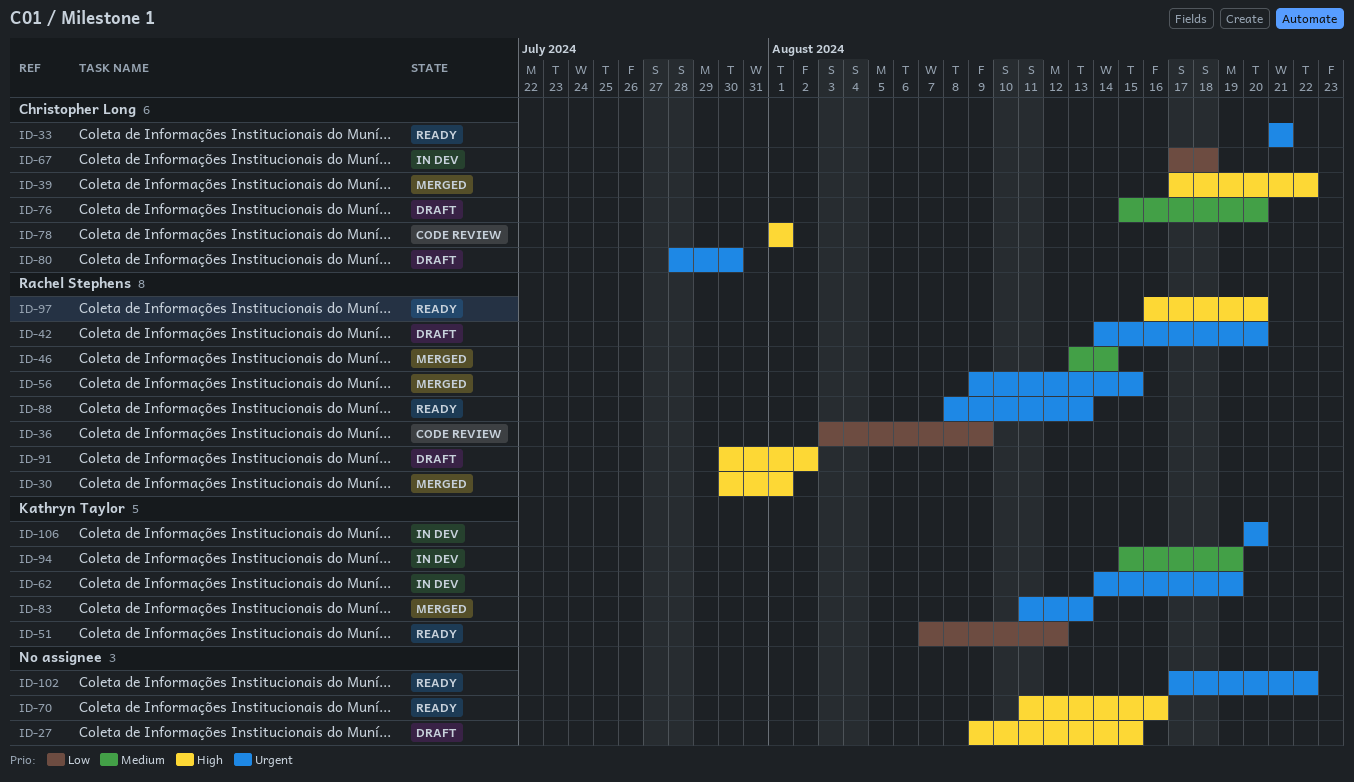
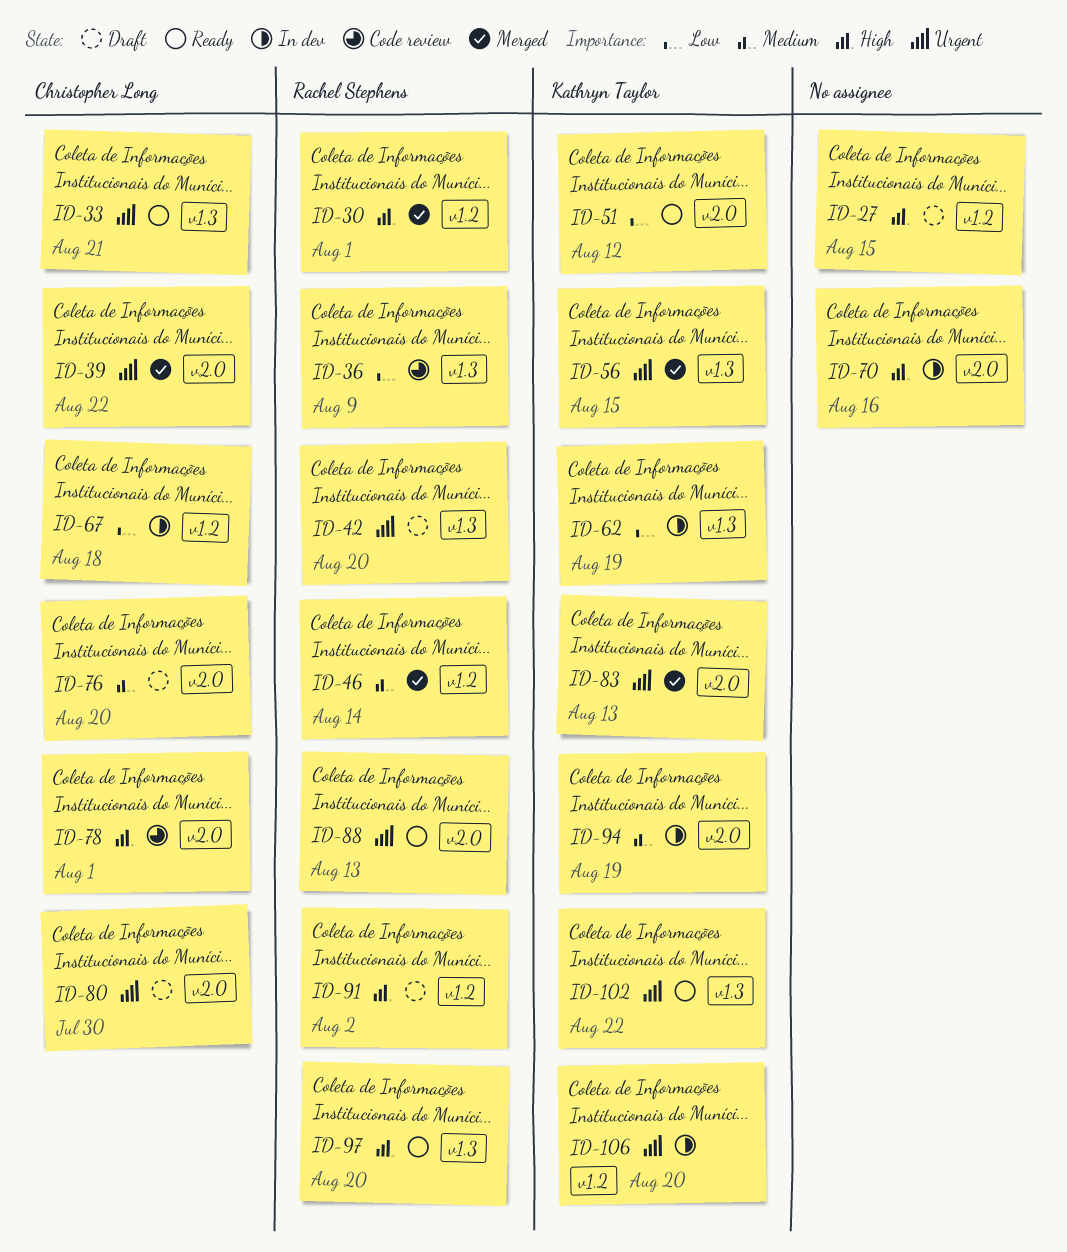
ID-39, priority: High -> Urgent
ID-56, owner: Rachel Stephens -> Kathryn Taylor
ID-62, priority: Urgent -> Low
ID-70, status: Ready -> In dev
ID-102, owner: none -> Kathryn Taylor

